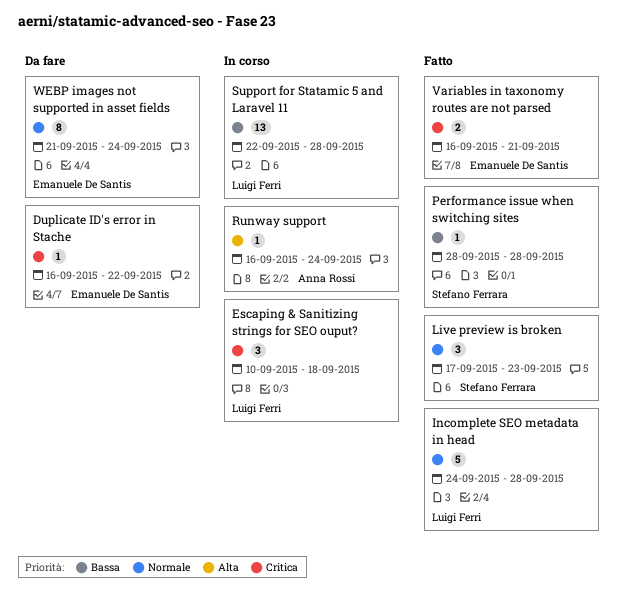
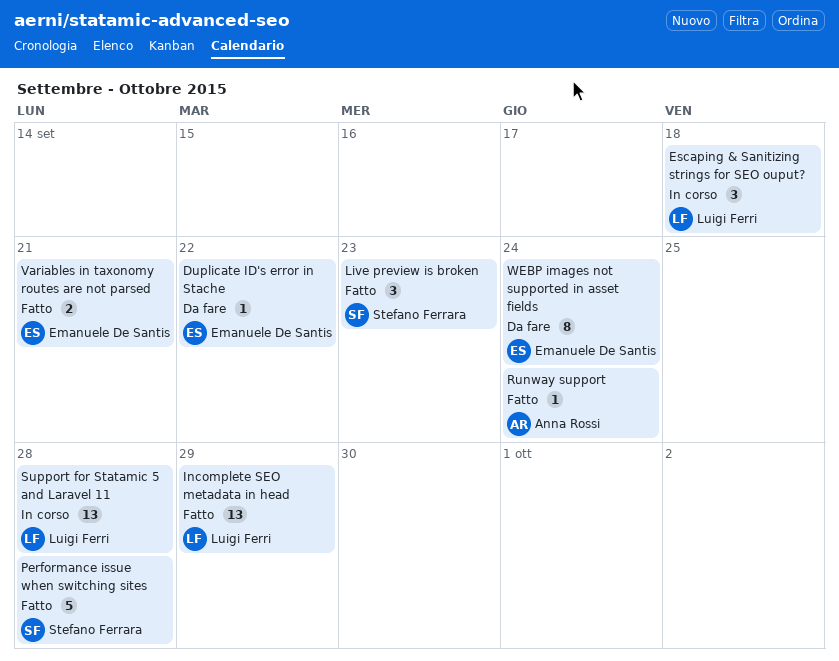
Incomplete SEO metadata in head, estimate: 5 -> 13
Incomplete SEO metadata in head, due: Sep 28 -> Sep 29
Performance issue when switching sites, estimate: 1 -> 5
Runway support, status: In corso -> Fatto

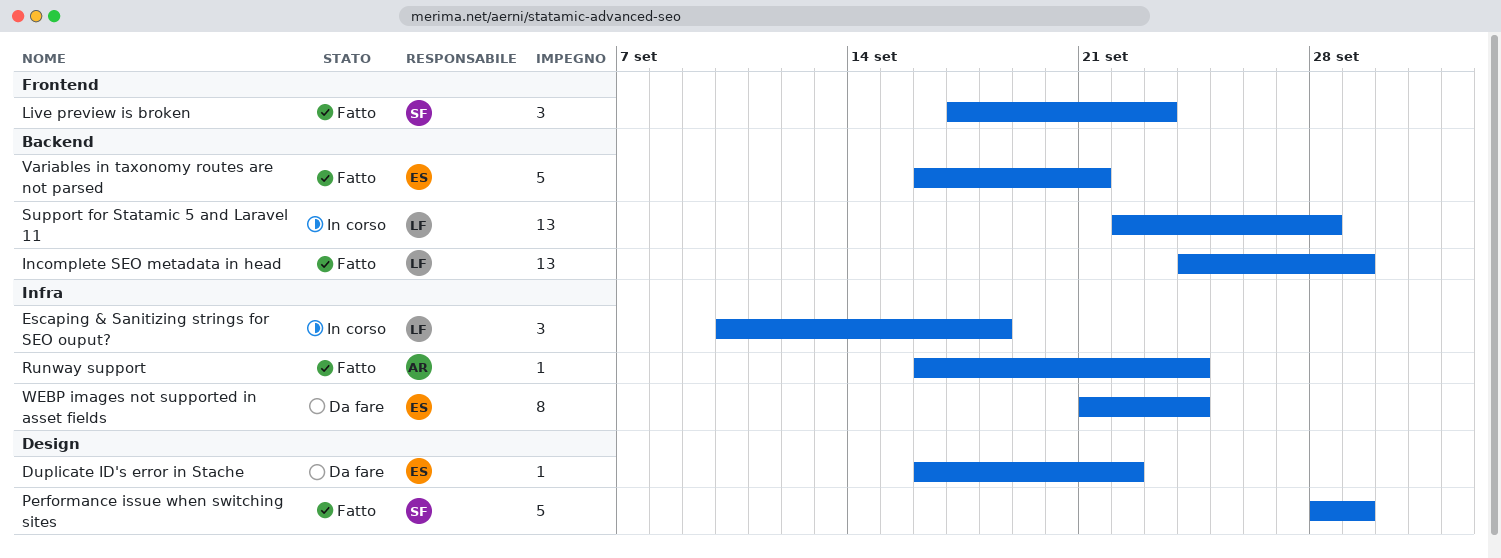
Performance issue when switching sites, due: Sep 28 -> Sep 29
Variables in taxonomy routes are not parsed, estimate: 2 -> 5

